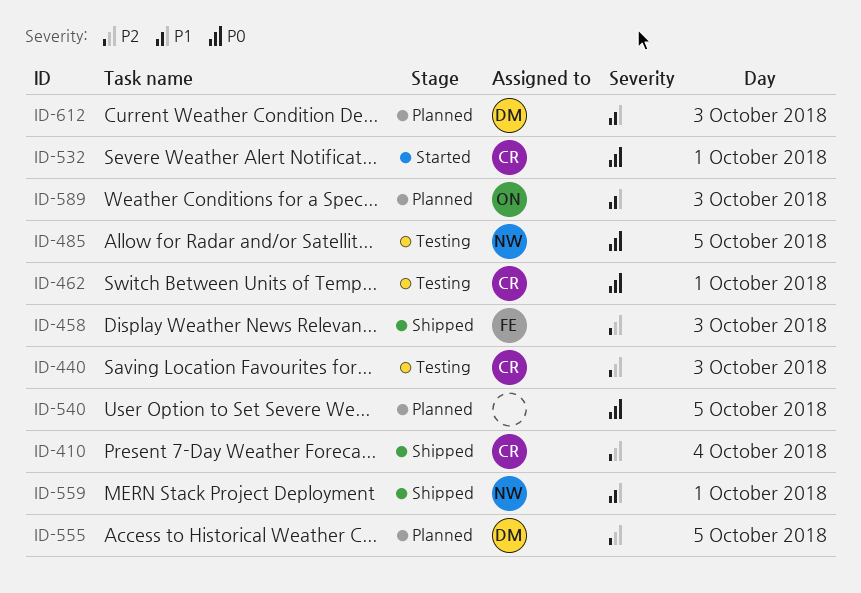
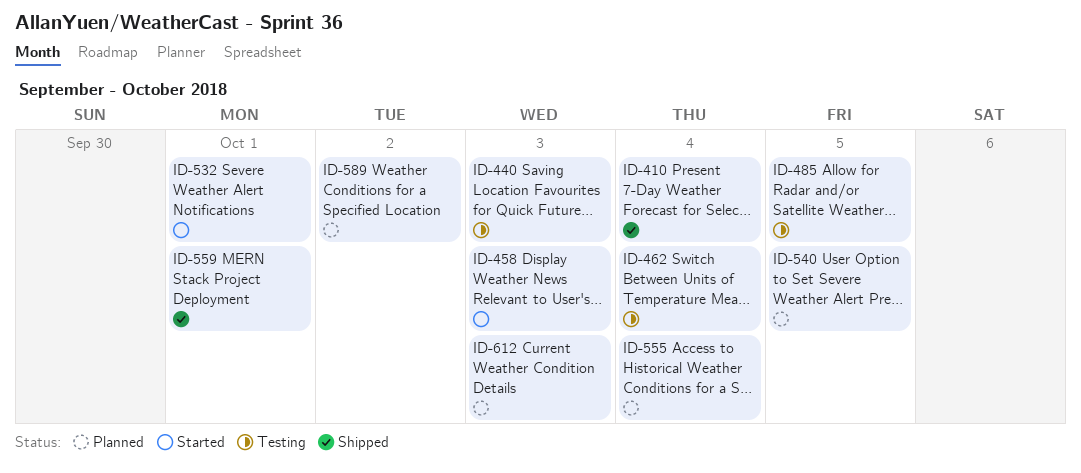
ID-458, status: Shipped -> Started
ID-462, day: Oct 1 -> Oct 4
ID-555, day: Oct 5 -> Oct 4
ID-589, day: Oct 3 -> Oct 2

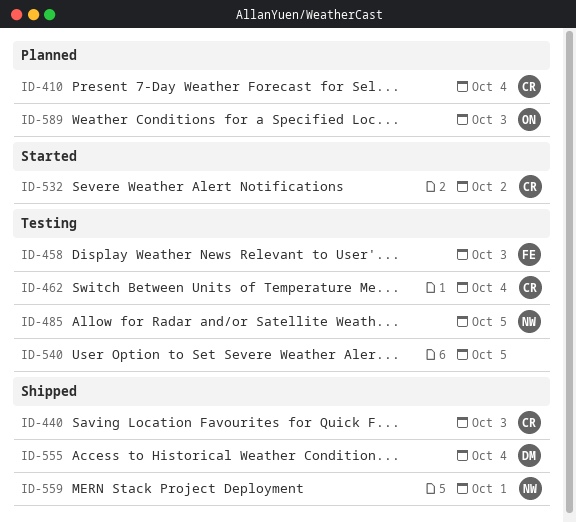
ID-410, status: Shipped -> Planned
ID-440, status: Testing -> Shipped
ID-458, status: Started -> Testing
ID-532, day: Oct 1 -> Oct 2
ID-540, status: Planned -> Testing
ID-555, status: Planned -> Shipped
ID-589, day: Oct 2 -> Oct 3
ID-612: present -> none

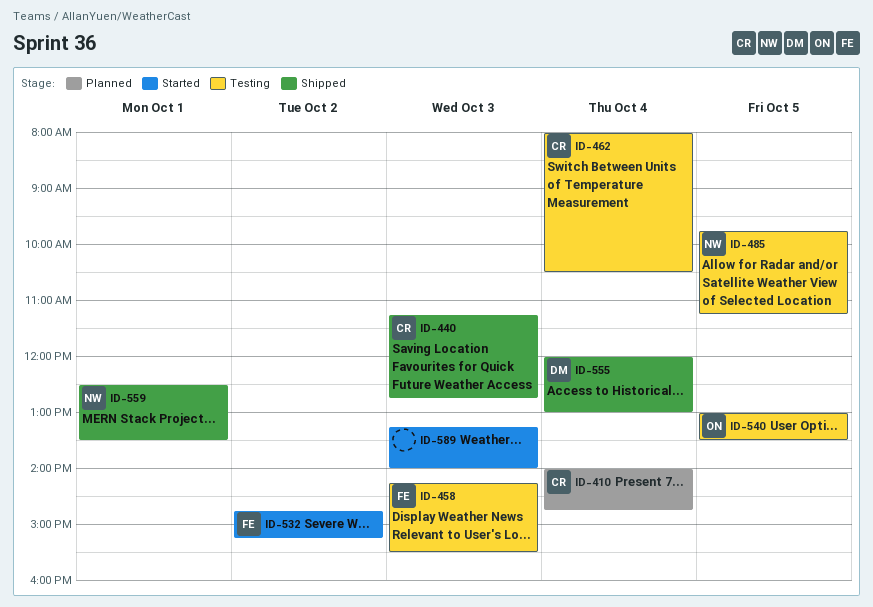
ID-532, owner: CR -> FE
ID-540, owner: none -> ON
ID-589, status: Planned -> Started
ID-589, owner: ON -> none

